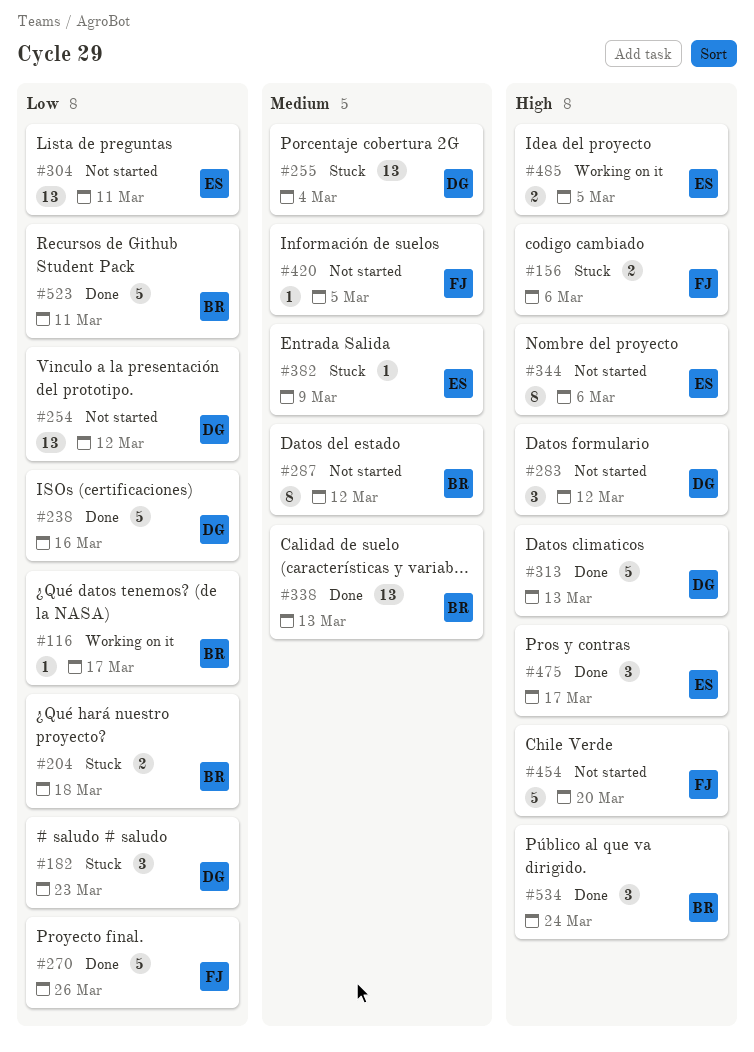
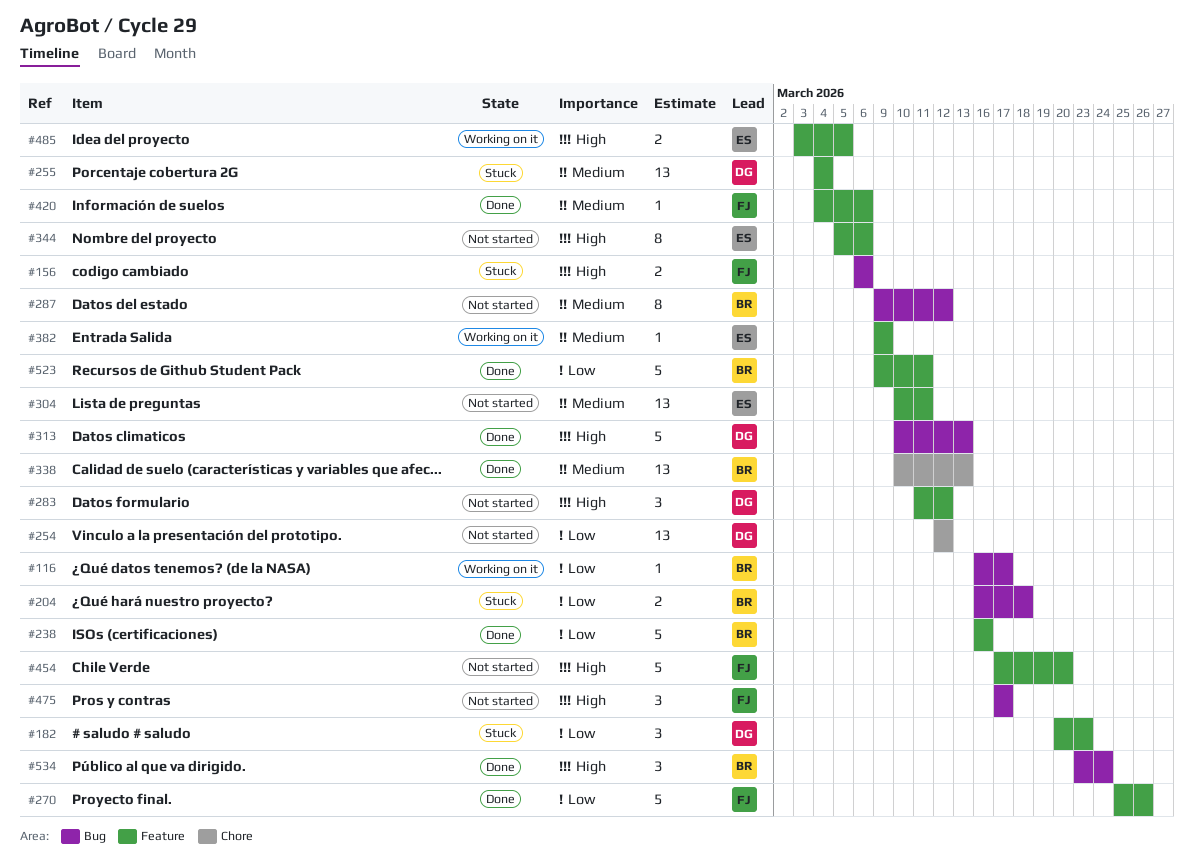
#238, owner: DG -> BR
#304, priority: Low -> Medium
#382, status: Stuck -> Working on it
#420, status: Not started -> Done
#420, due: Mar 5 -> Mar 6
#475, status: Done -> Not started
#475, owner: ES -> FJ

